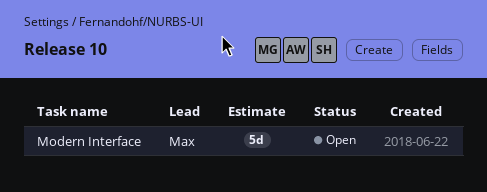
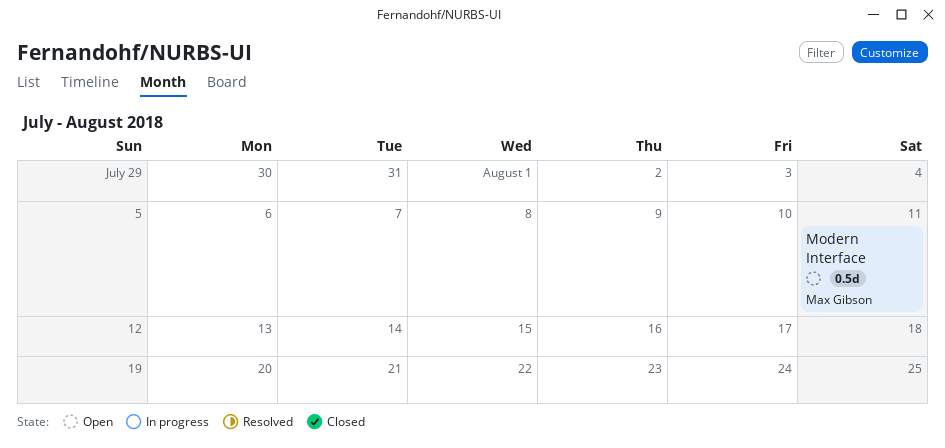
Modern Interface, estimate: 5d -> 0.5d

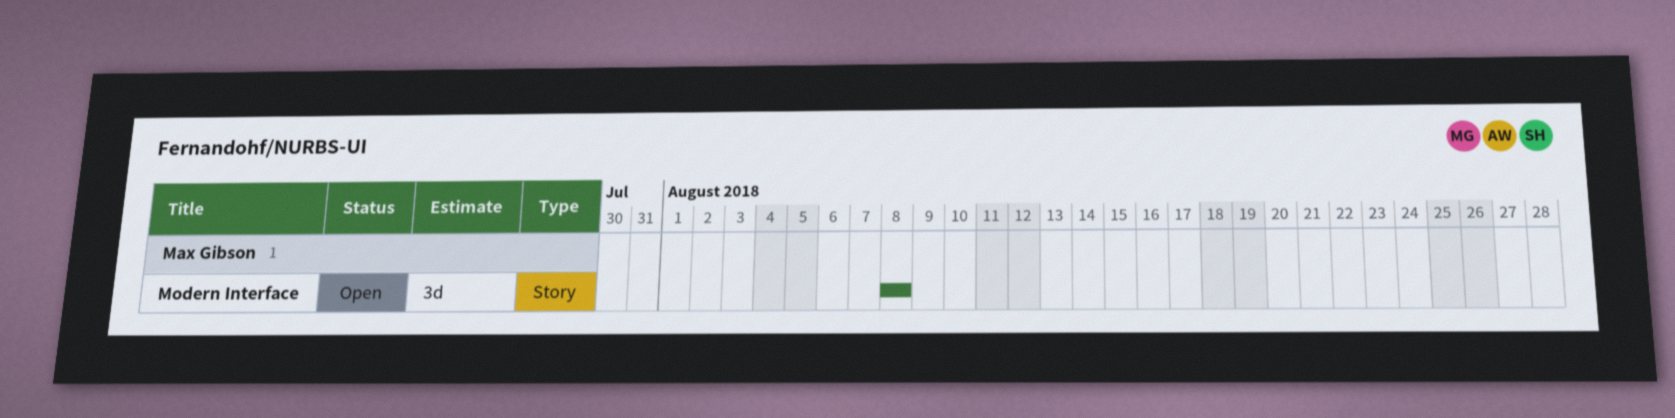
Modern Interface, estimate: 0.5d -> 3d
Modern Interface, due: Aug 11 -> Aug 8

